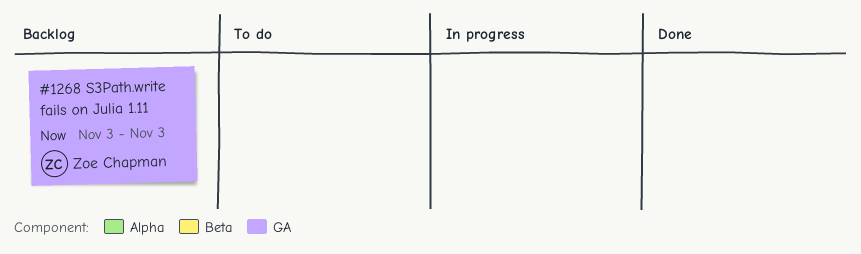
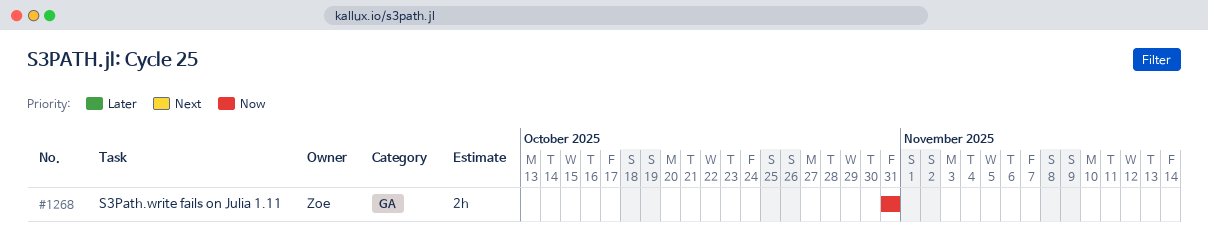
#1268, start: Nov 3 -> Oct 31
#1268, due: Nov 3 -> Oct 31

